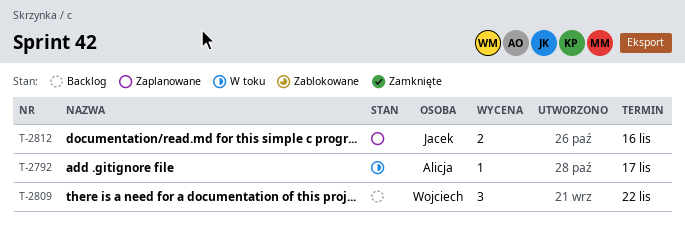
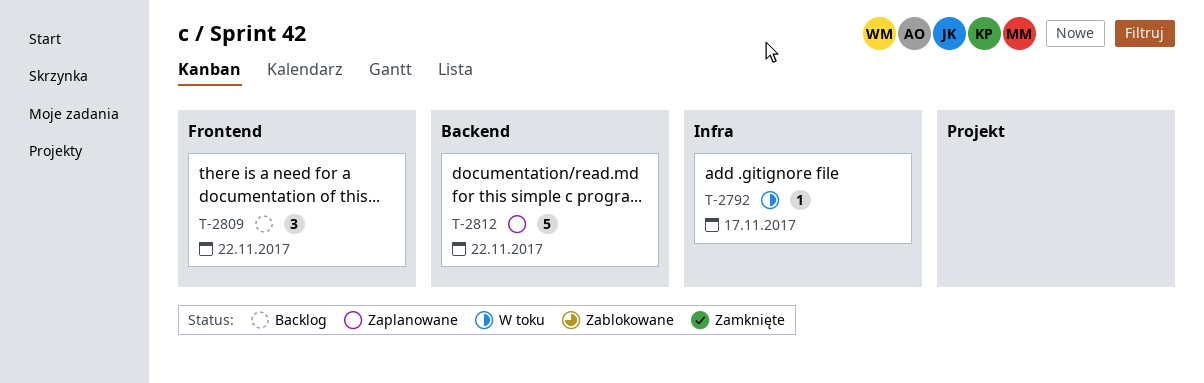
T-2812, estimate: 2 -> 5
T-2812, due: Nov 16 -> Nov 22

